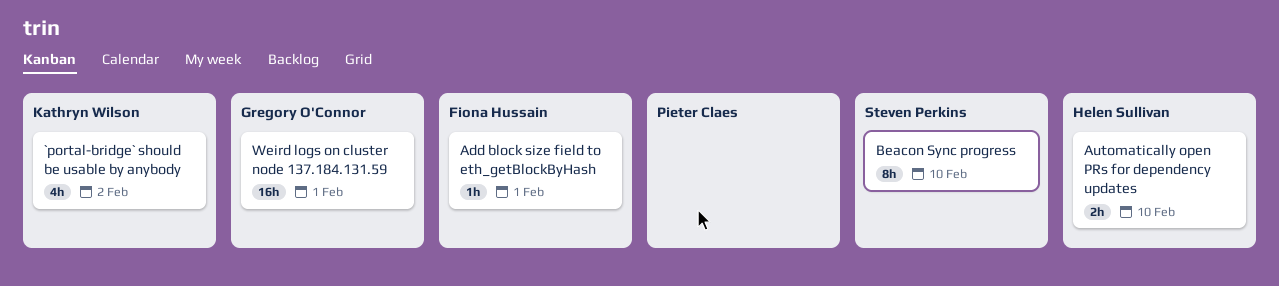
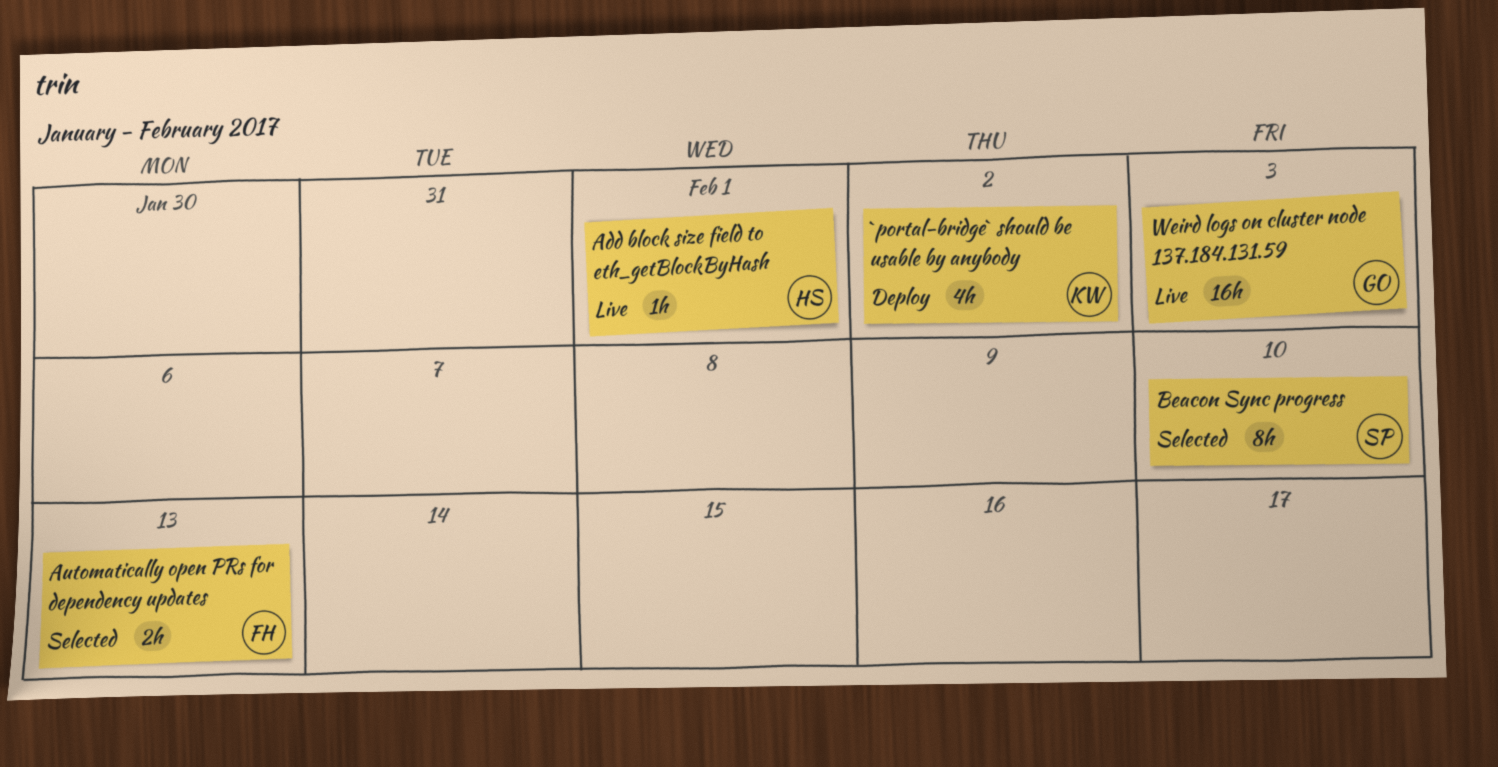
Add block size field to eth_getBlockByHash, owner: Fiona Hussain -> Helen Sullivan
Automatically open PRs for dependency updates, owner: Helen Sullivan -> Fiona Hussain
Automatically open PRs for dependency updates, due: Feb 10 -> Feb 13
Weird logs on cluster node 137.184.131.59, due: Feb 1 -> Feb 3

